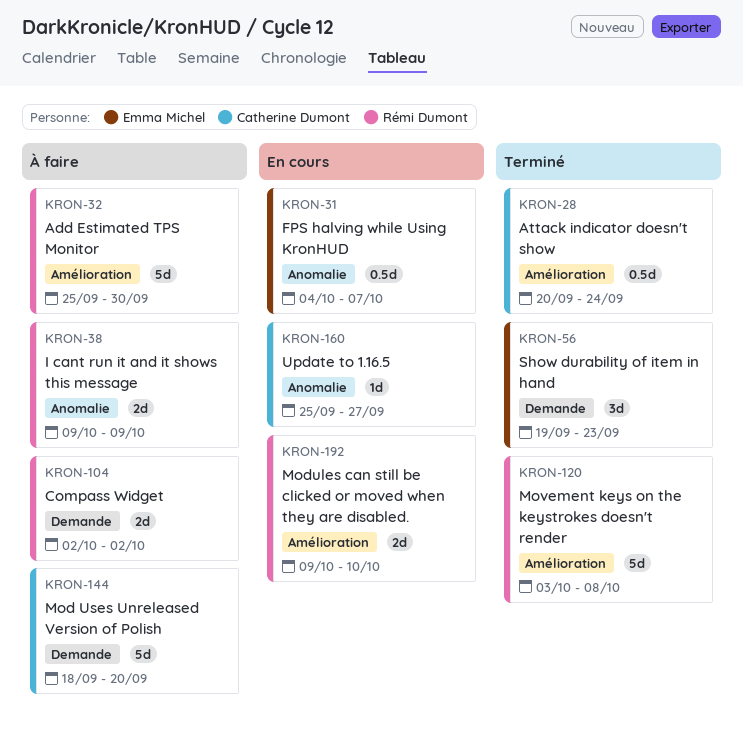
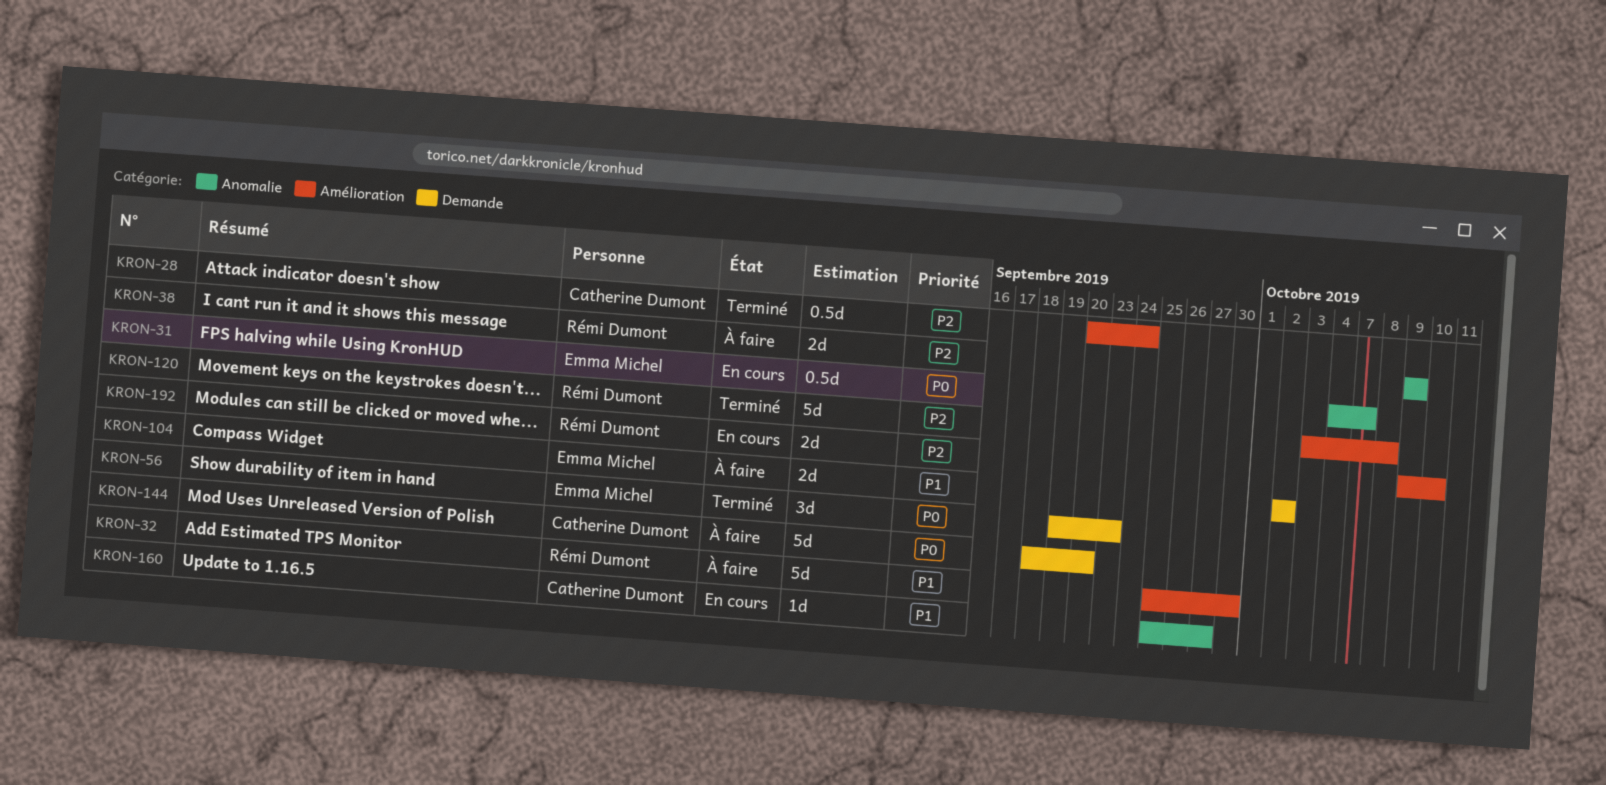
KRON-104, owner: Rémi Dumont -> Emma Michel

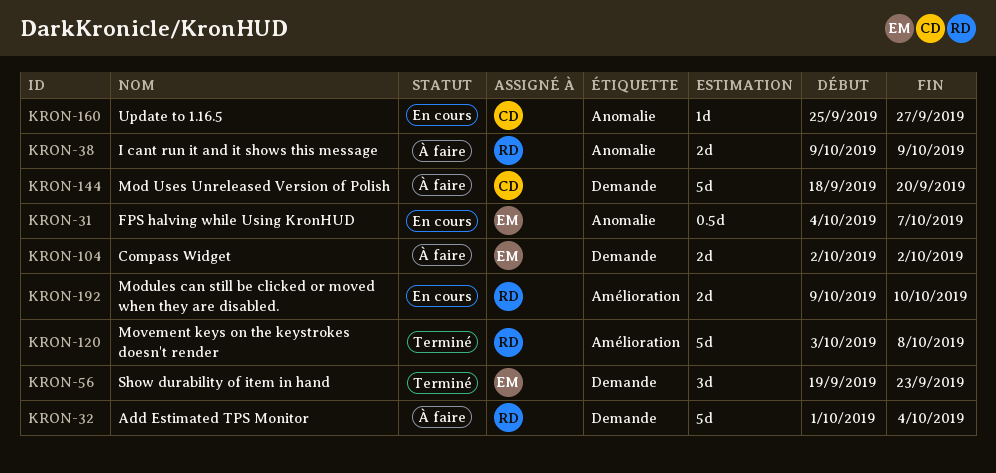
KRON-28: present -> none
KRON-32, label: Amélioration -> Demande
KRON-32, start: Sep 25 -> Oct 1
KRON-32, due: Sep 30 -> Oct 4

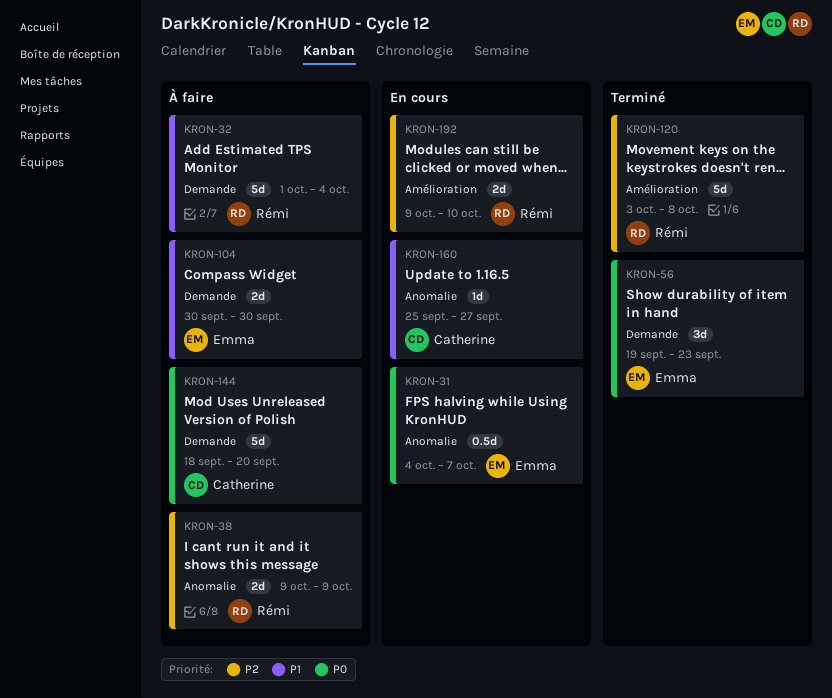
KRON-104, start: Oct 2 -> Sep 30
KRON-104, due: Oct 2 -> Sep 30

